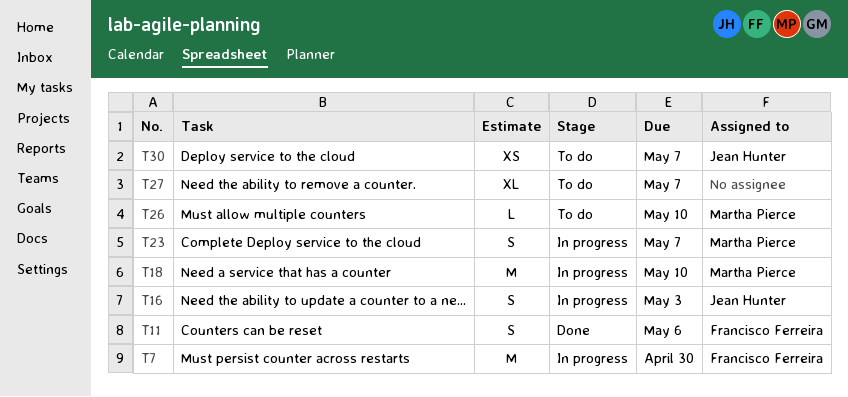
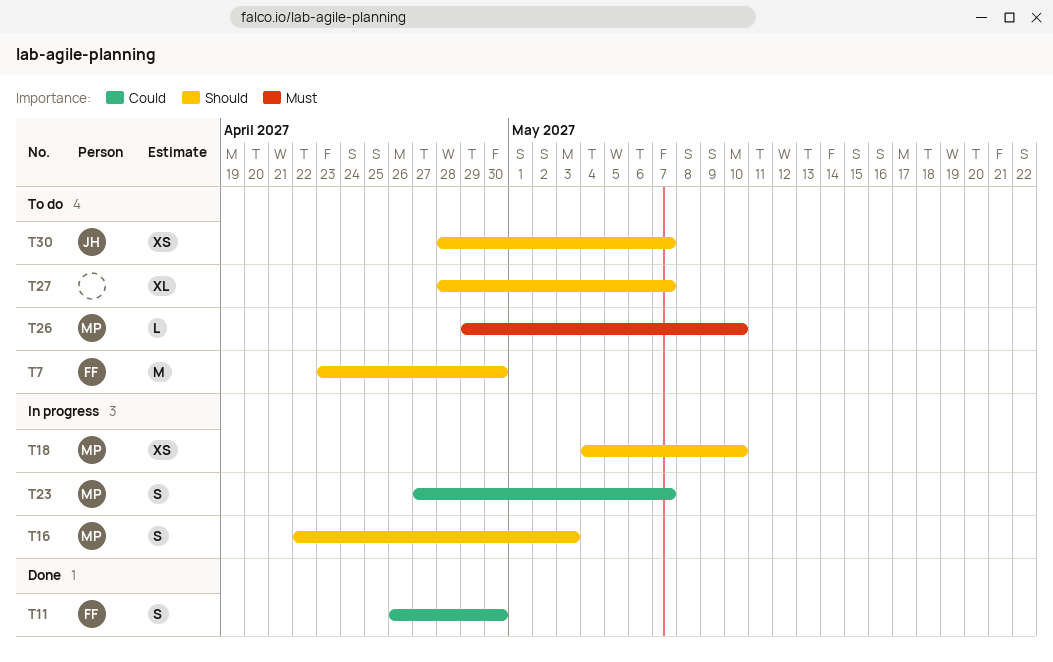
T7, status: In progress -> To do
T11, due: May 6 -> Apr 30
T16, owner: Jean Hunter -> Martha Pierce
T18, estimate: M -> XS

